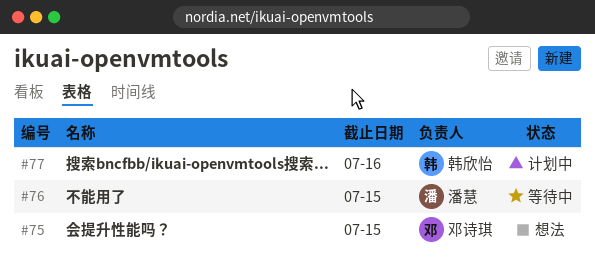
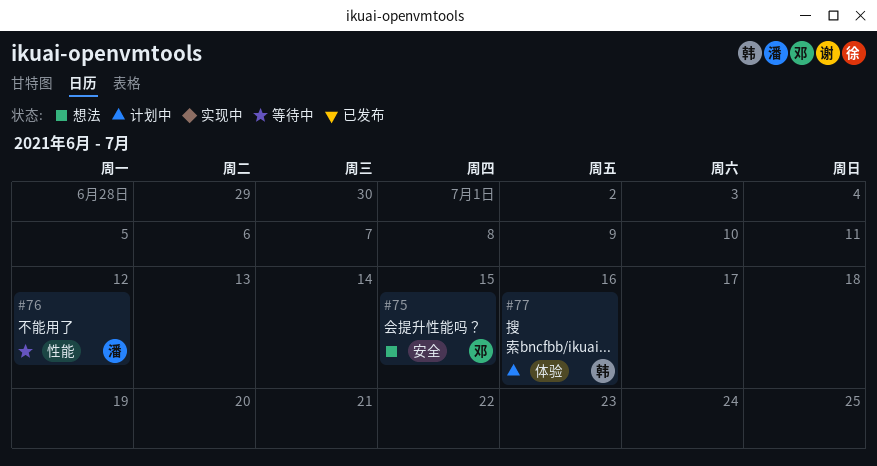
#76, due: Jul 15 -> Jul 12

